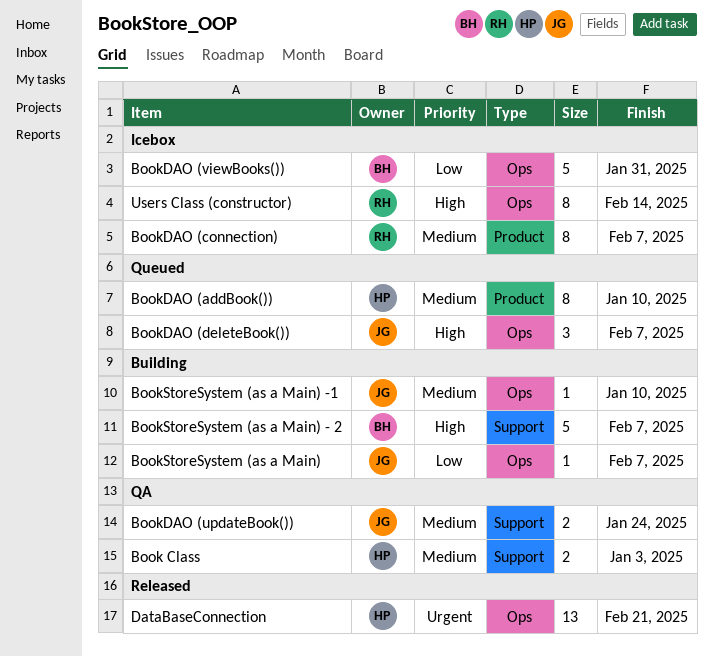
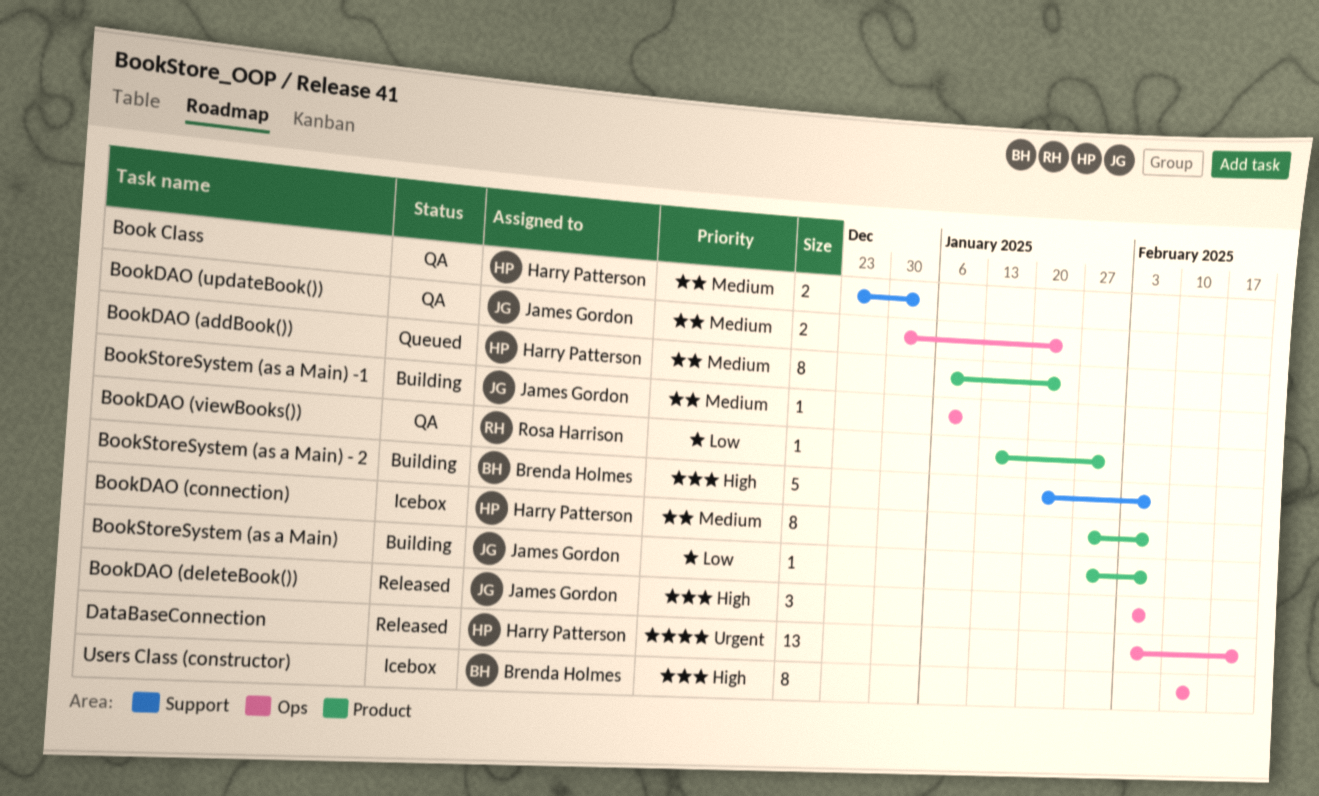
BookDAO (addBook()), due: Jan 10 -> Jan 24
BookDAO (connection), owner: Rosa Harrison -> Harry Patterson
BookDAO (deleteBook()), status: Queued -> Released
BookDAO (updateBook()), label: Support -> Ops
BookDAO (viewBooks()), status: Icebox -> QA
BookDAO (viewBooks()), owner: Brenda Holmes -> Rosa Harrison
BookDAO (viewBooks()), label: Ops -> Product
BookDAO (viewBooks()), estimate: 5 -> 1
BookStoreSystem (as a Main), label: Ops -> Product
Users Class (constructor), owner: Rosa Harrison -> Brenda Holmes

